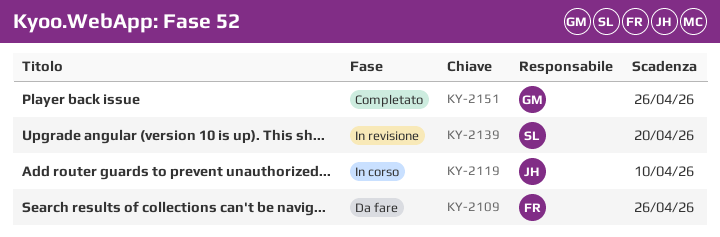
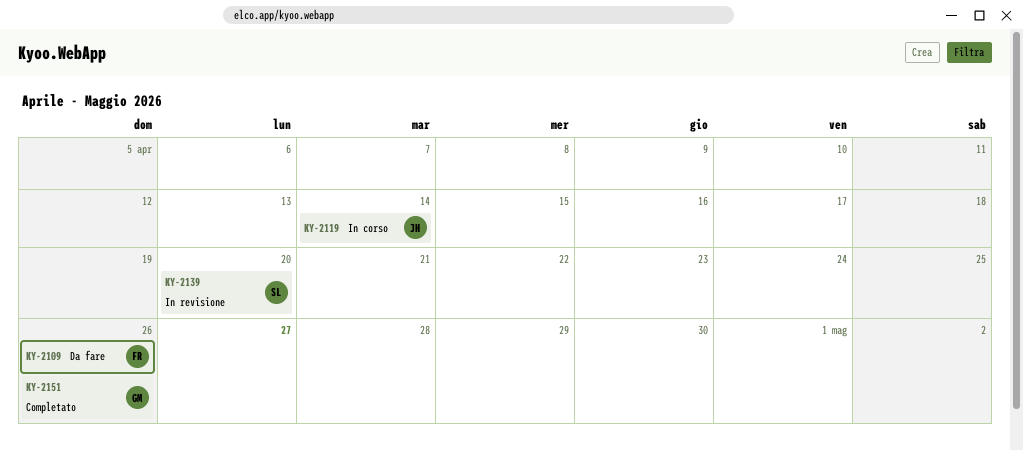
KY-2119, due: Apr 10 -> Apr 14

